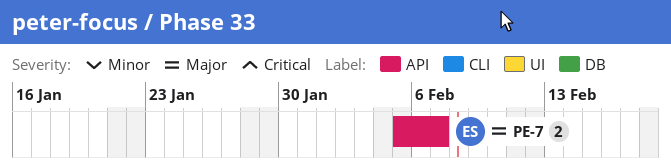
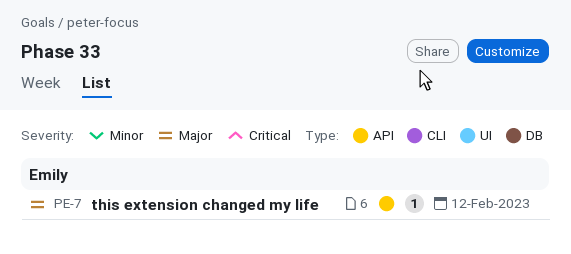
PE-7, estimate: 2 -> 1
PE-7, due: Feb 7 -> Feb 12

